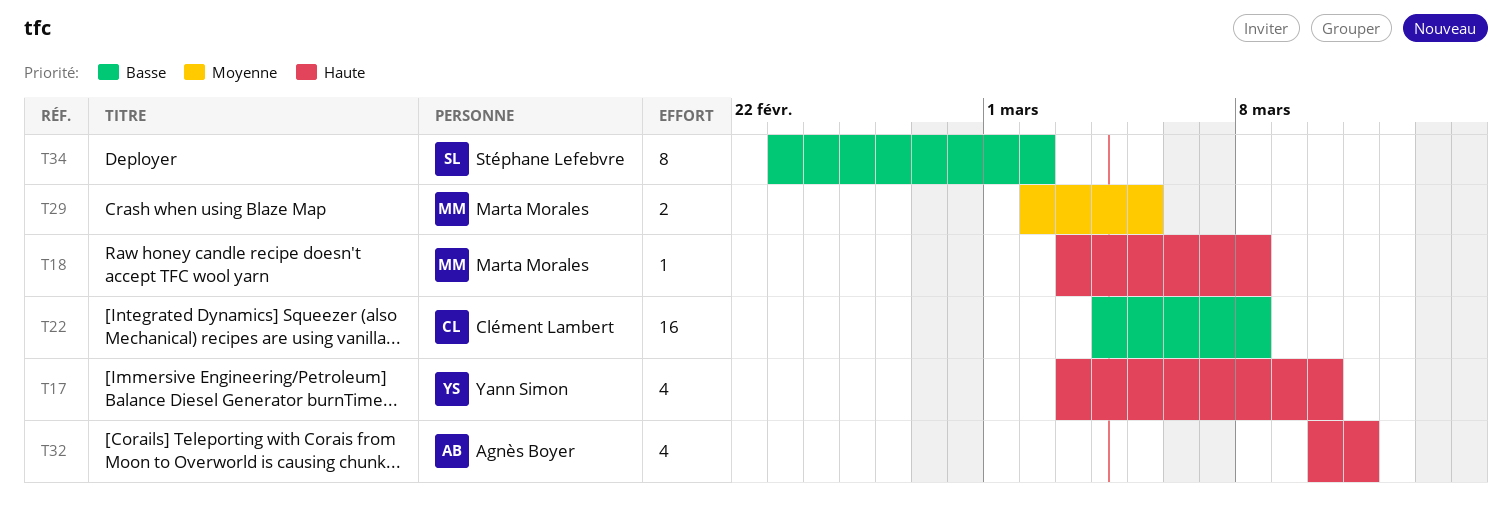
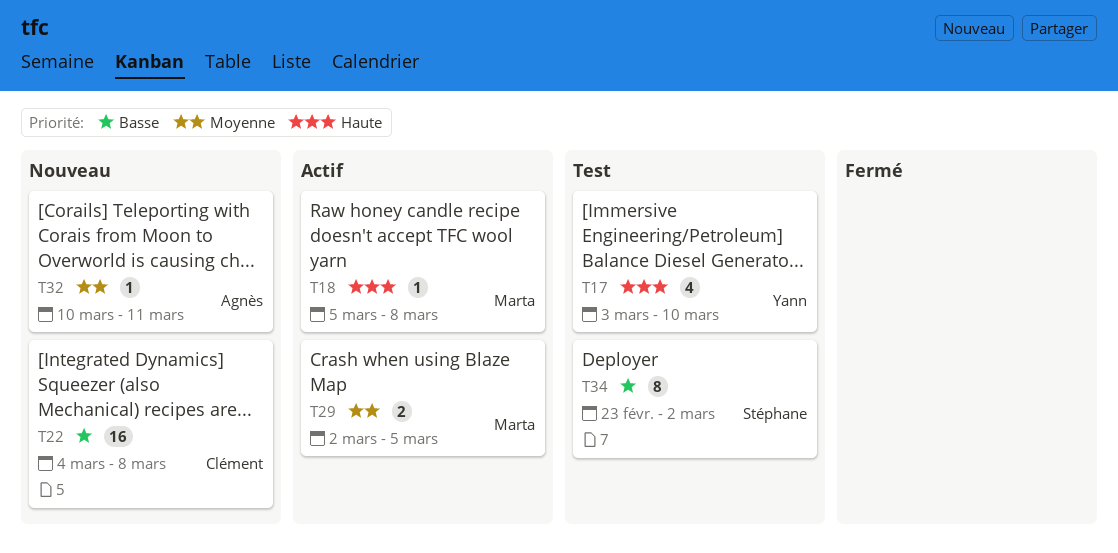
T18, start: Mar 3 -> Mar 5
T32, priority: Haute -> Moyenne
T32, estimate: 4 -> 1

